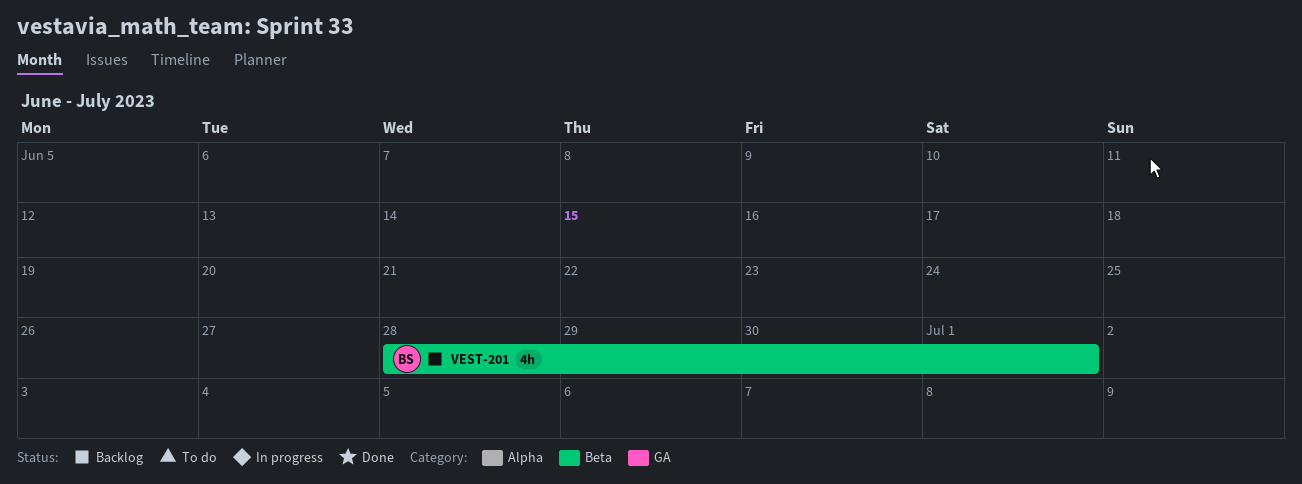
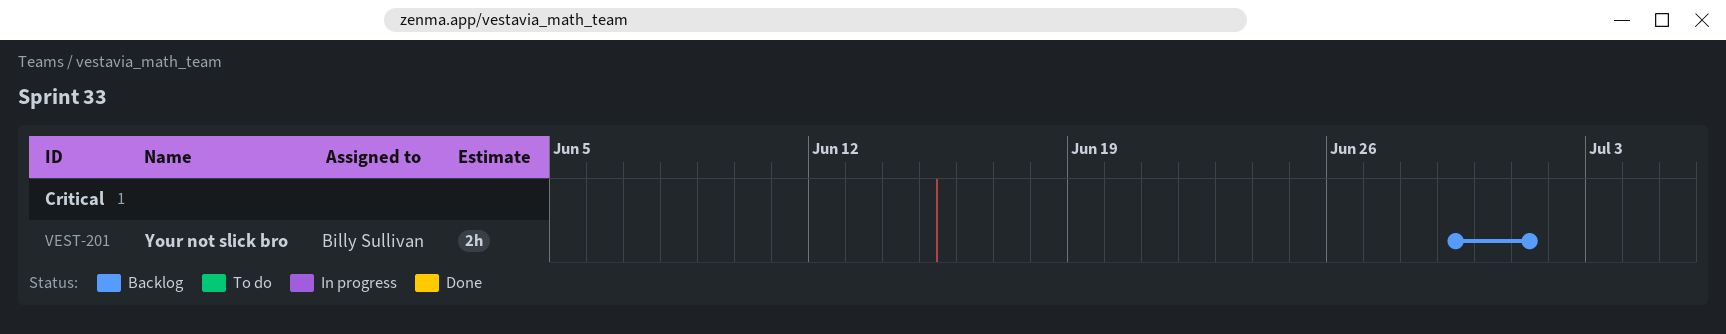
VEST-201, estimate: 4h -> 2h
VEST-201, start: Jun 28 -> Jun 29

